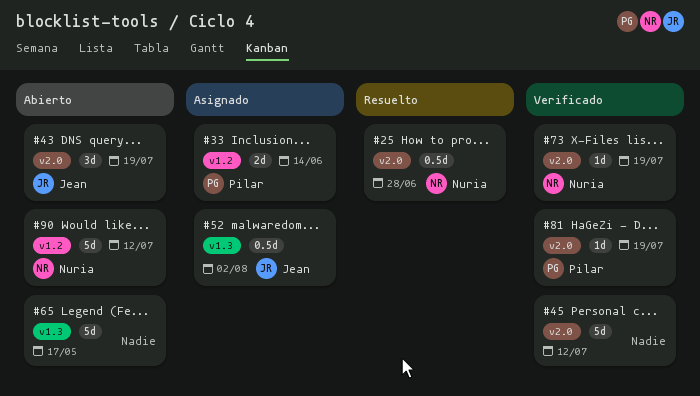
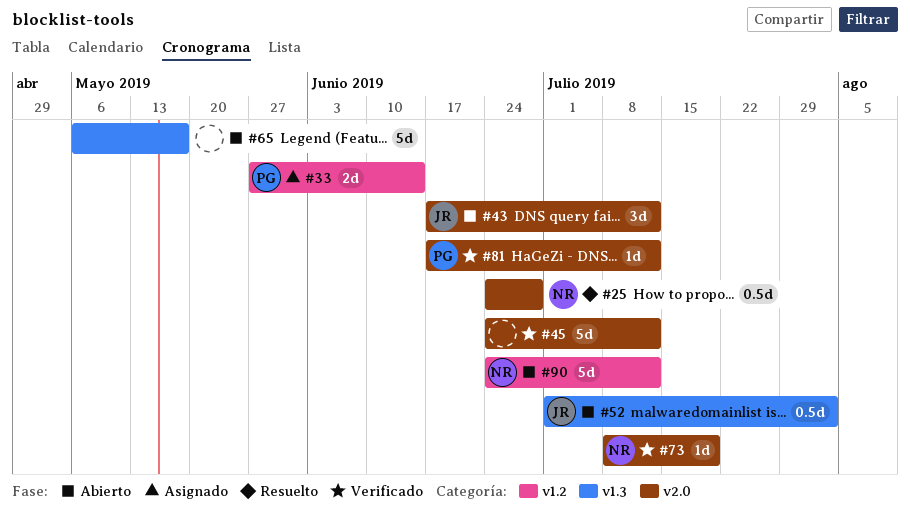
#43, due: Jul 19 -> Jul 12
#52, status: Asignado -> Abierto
#81, due: Jul 19 -> Jul 12

